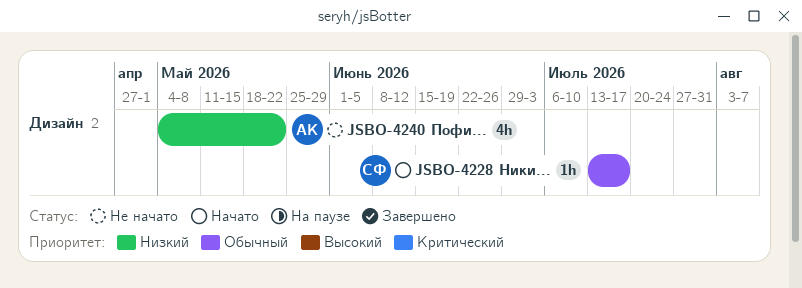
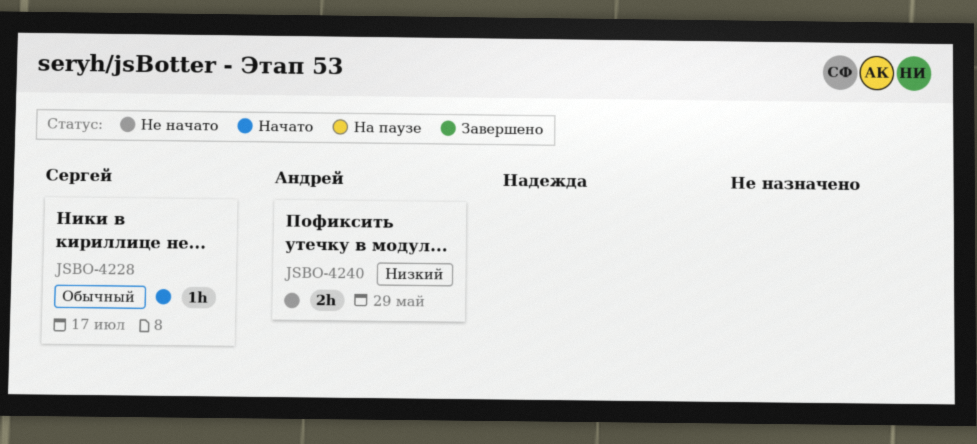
JSBO-4240, estimate: 4h -> 2h
JSBO-4240, due: May 22 -> May 29

